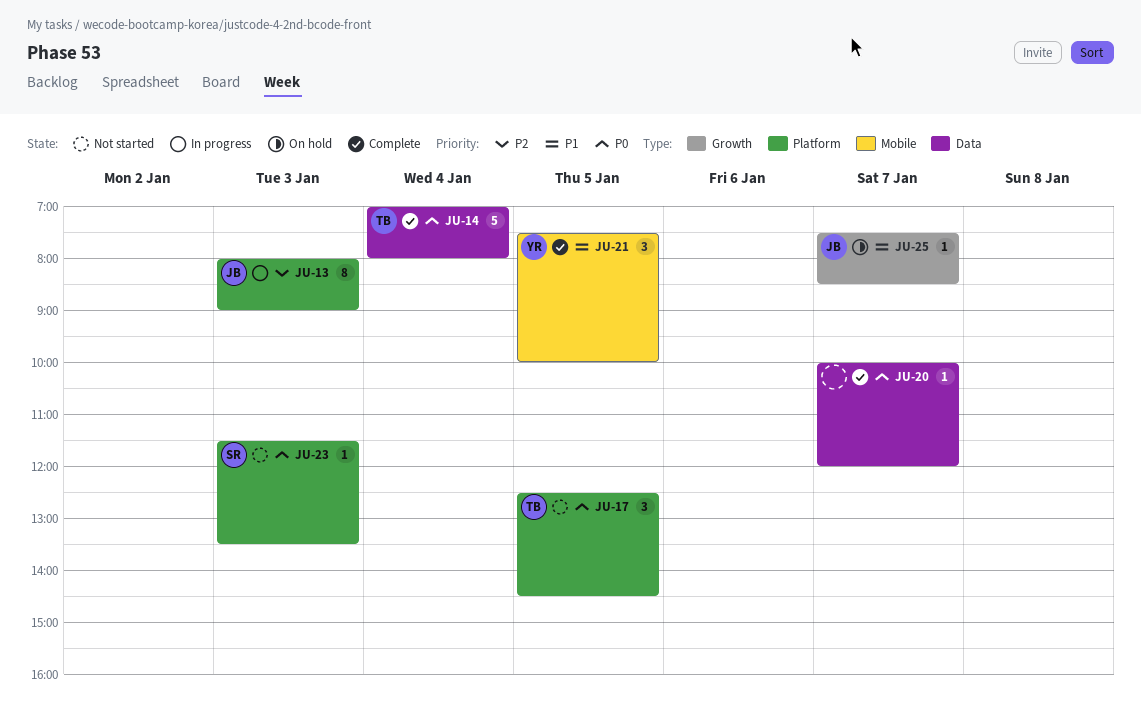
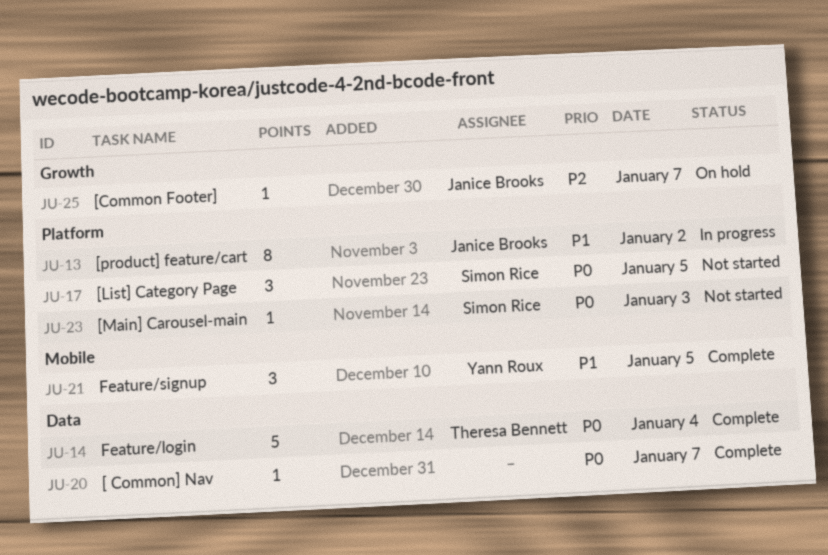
JU-13, priority: P2 -> P1
JU-13, day: Jan 3 -> Jan 2
JU-17, owner: Theresa Bennett -> Simon Rice
JU-25, priority: P1 -> P2

